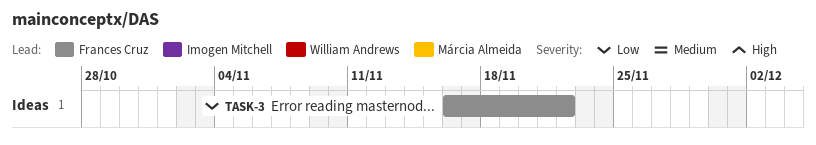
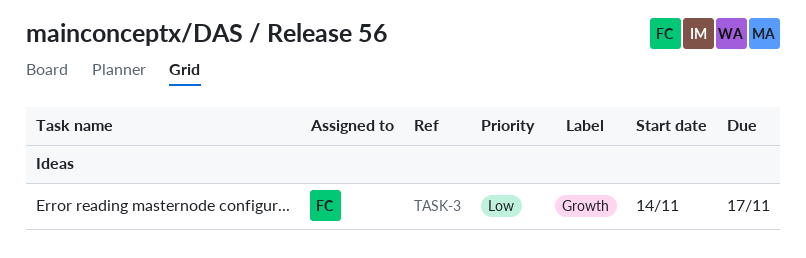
TASK-3, start: Nov 16 -> Nov 14
TASK-3, due: Nov 22 -> Nov 17

